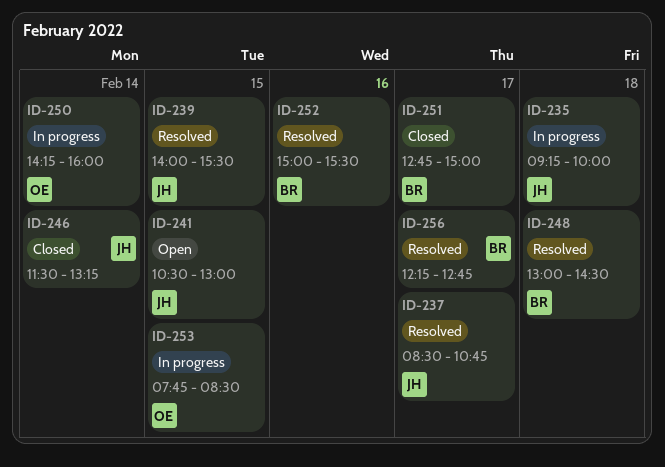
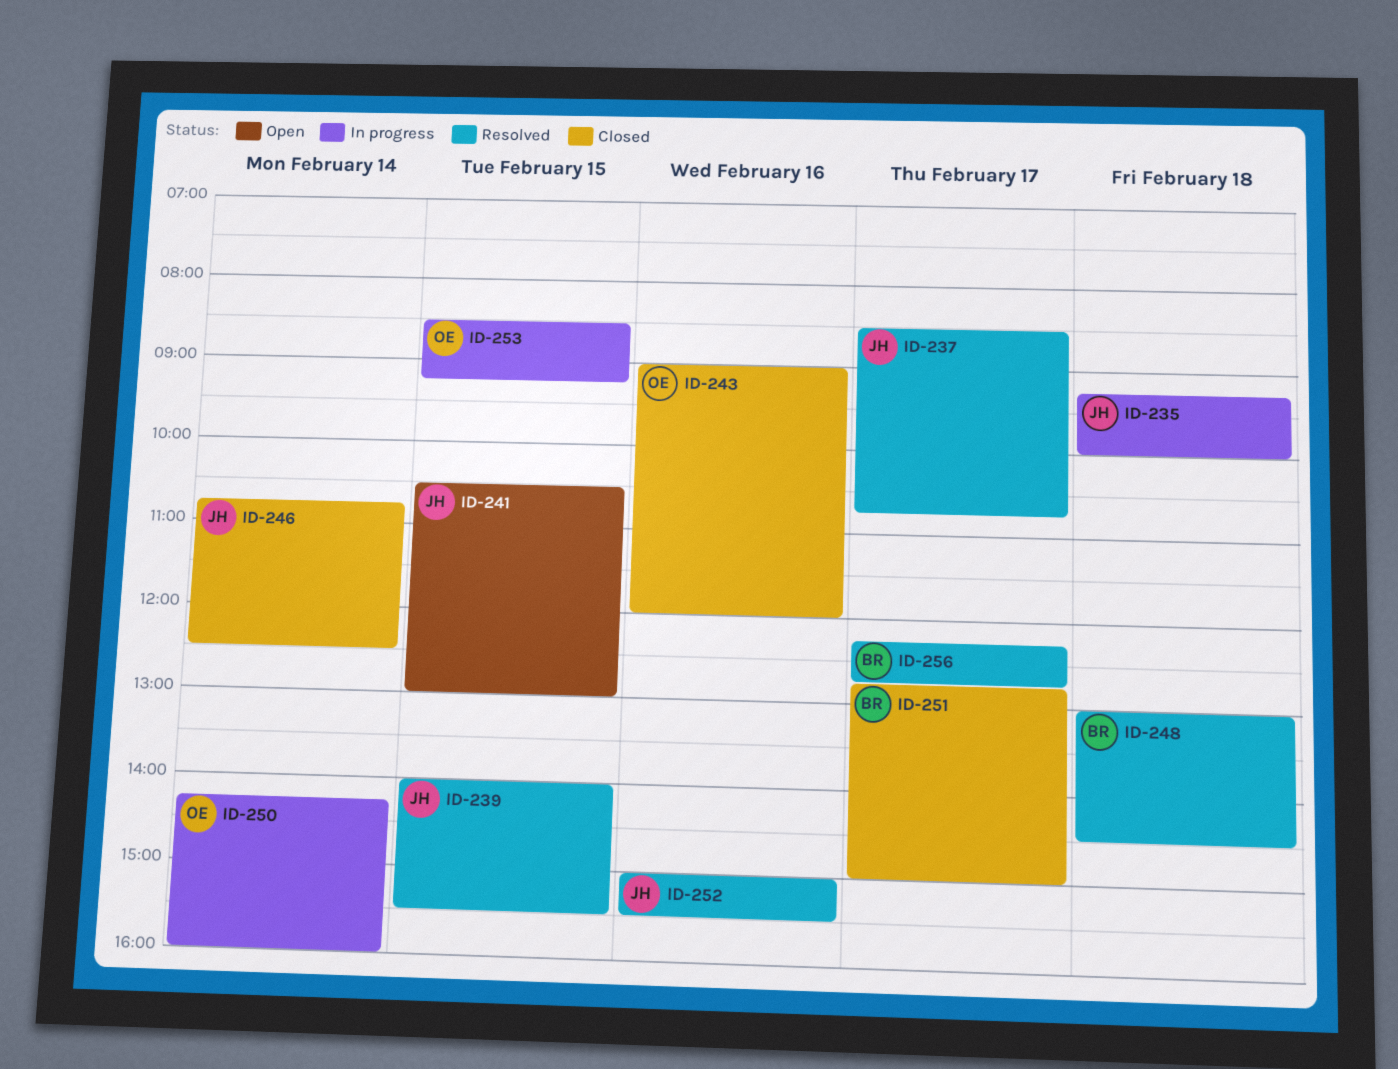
ID-243: none -> present
ID-246, begins: 11:30 -> 10:45
ID-246, ends: 13:15 -> 12:30
ID-252, owner: BR -> JH
ID-253, begins: 07:45 -> 08:30
ID-253, ends: 08:30 -> 09:15

